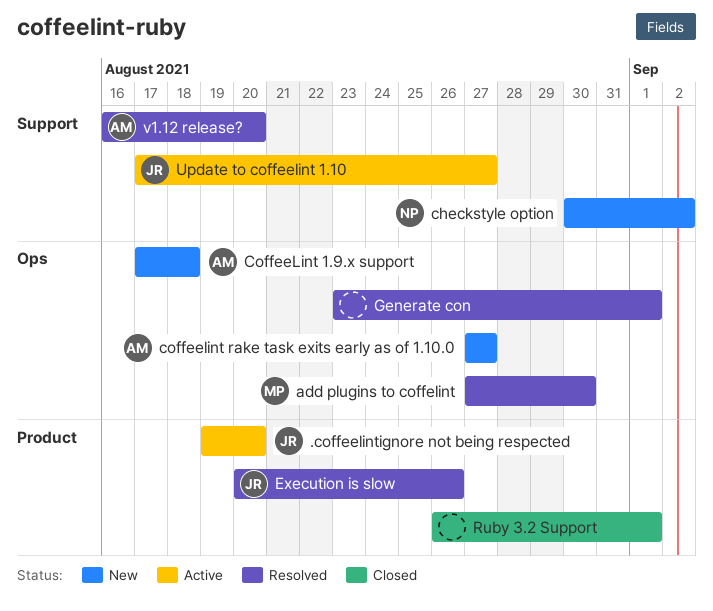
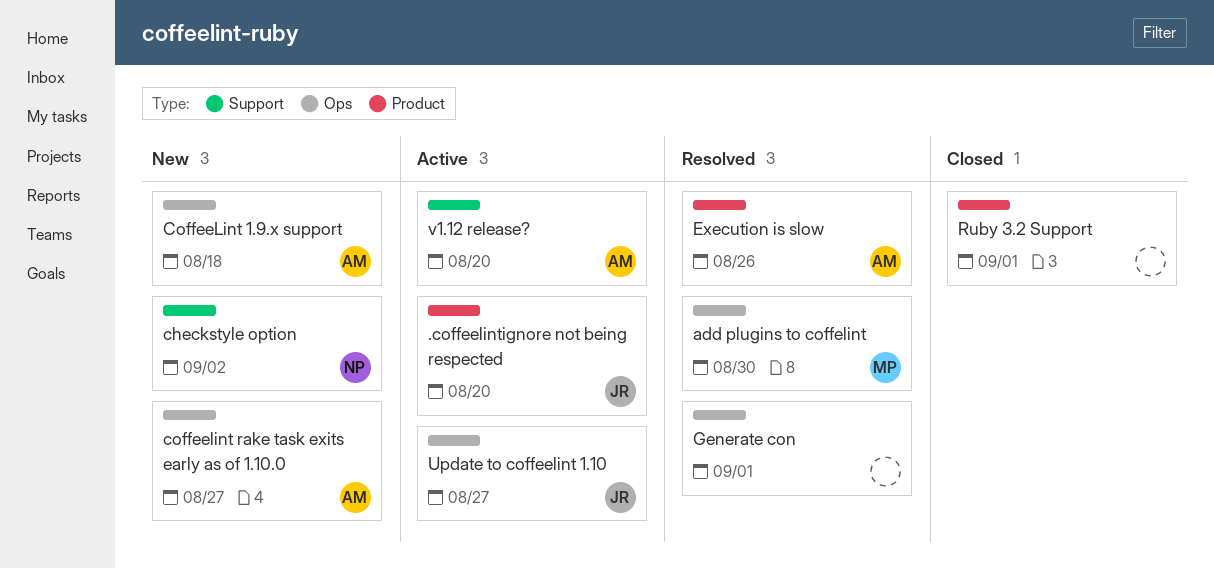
Execution is slow, owner: JR -> AM
Update to coffeelint 1.10, label: Support -> Ops
v1.12 release?, status: Resolved -> Active

